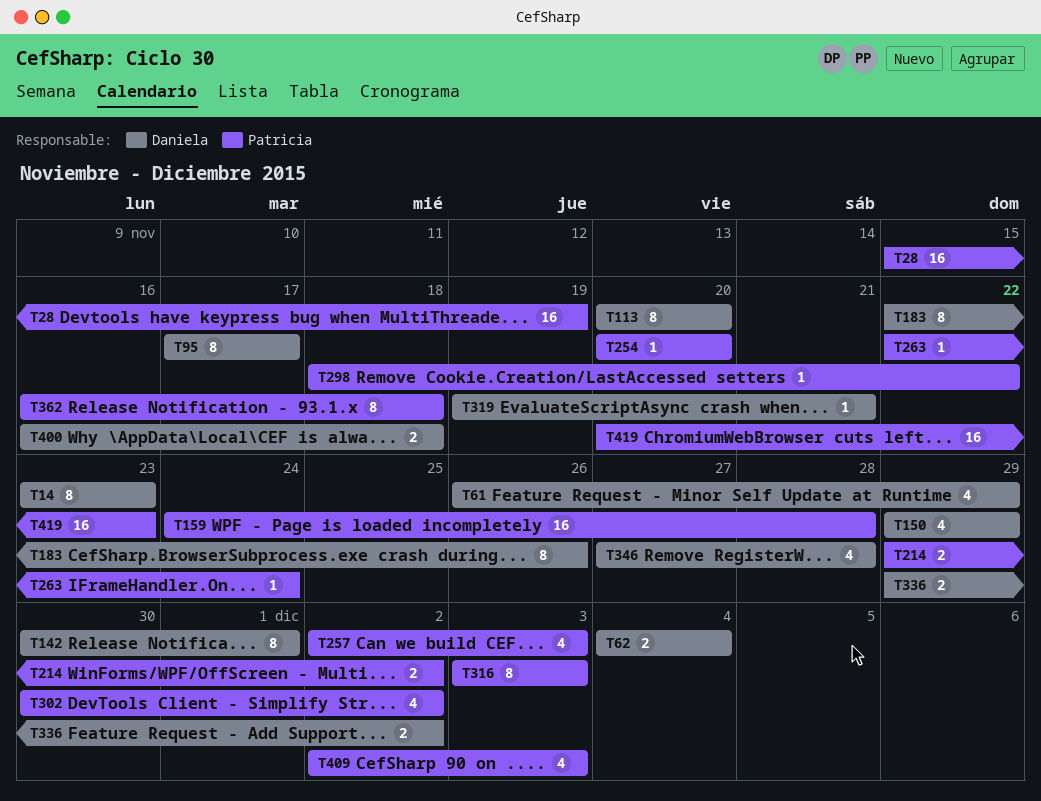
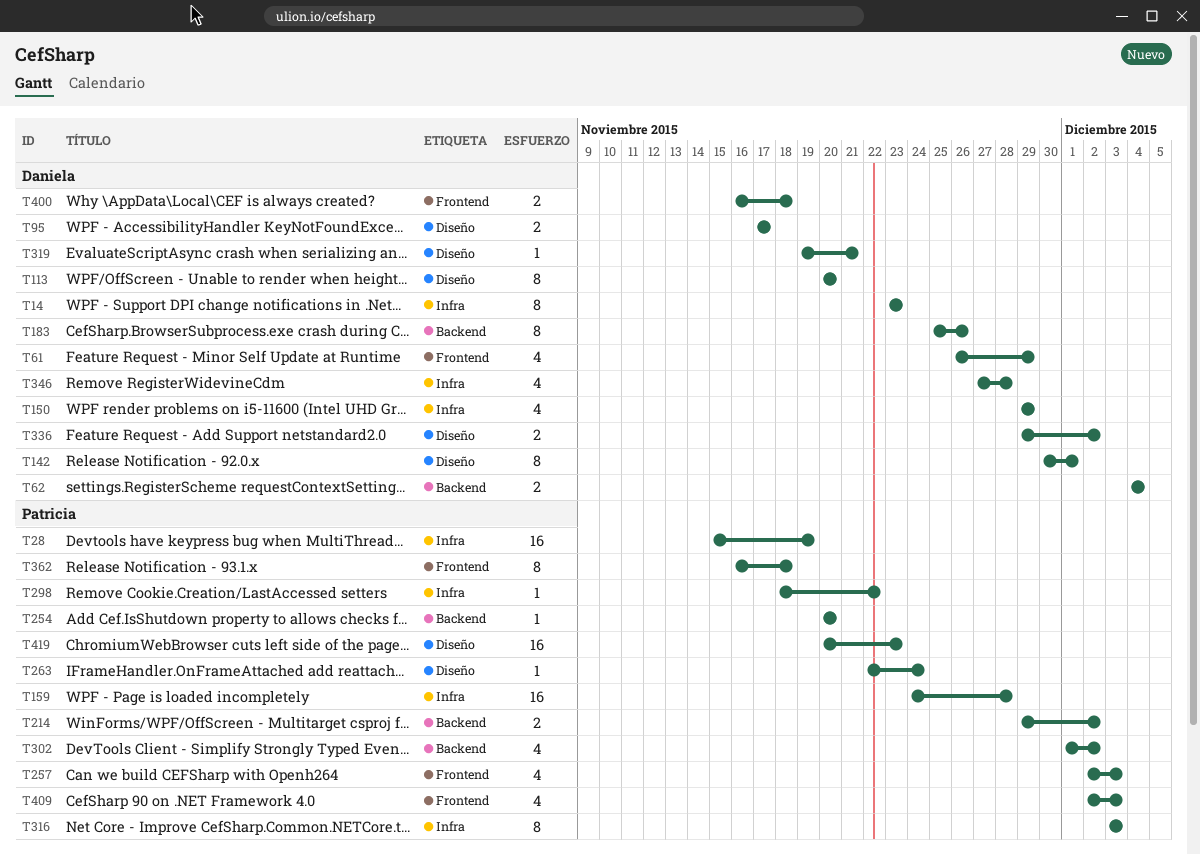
T95, estimate: 8 -> 2
T183, start: Nov 22 -> Nov 25
T302, start: Nov 30 -> Dec 1

